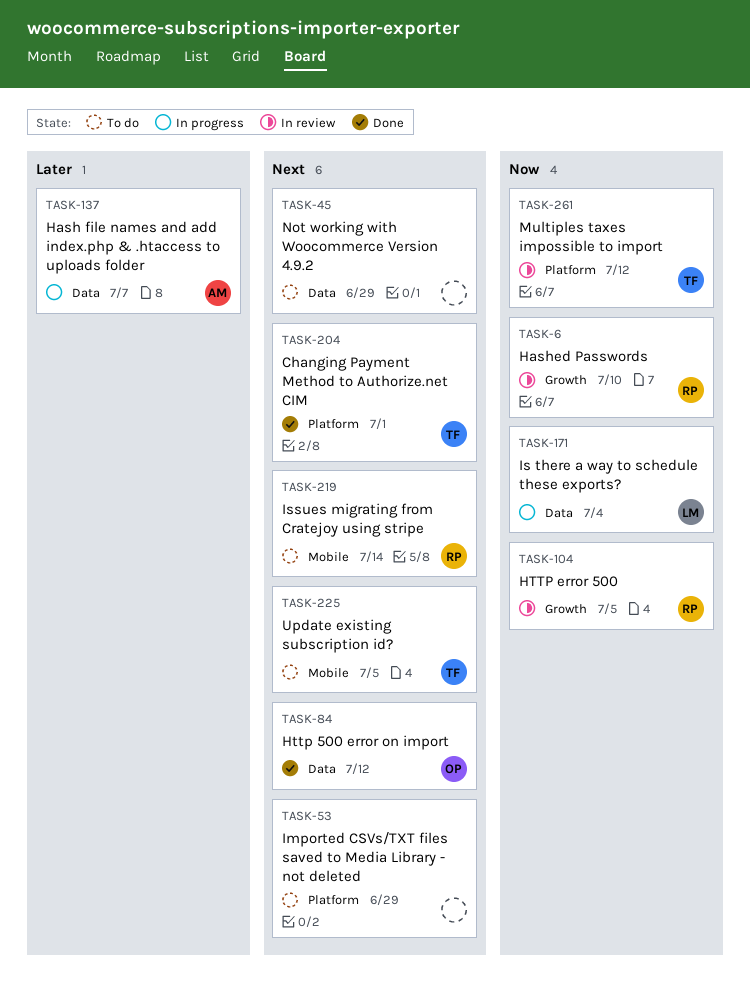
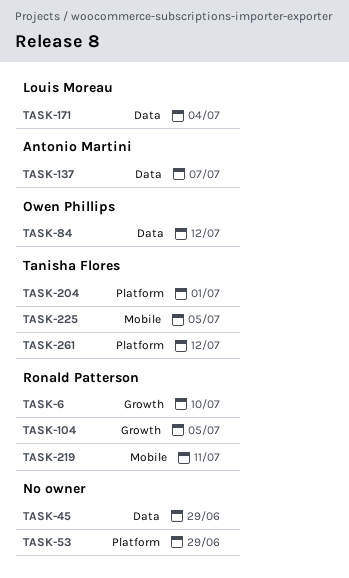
TASK-219, due: Jul 14 -> Jul 11

